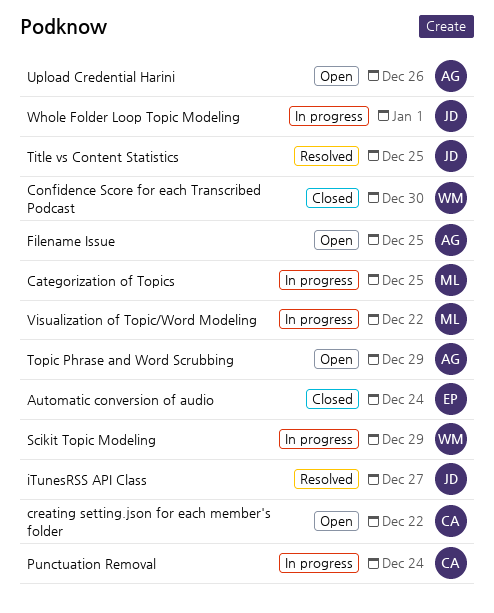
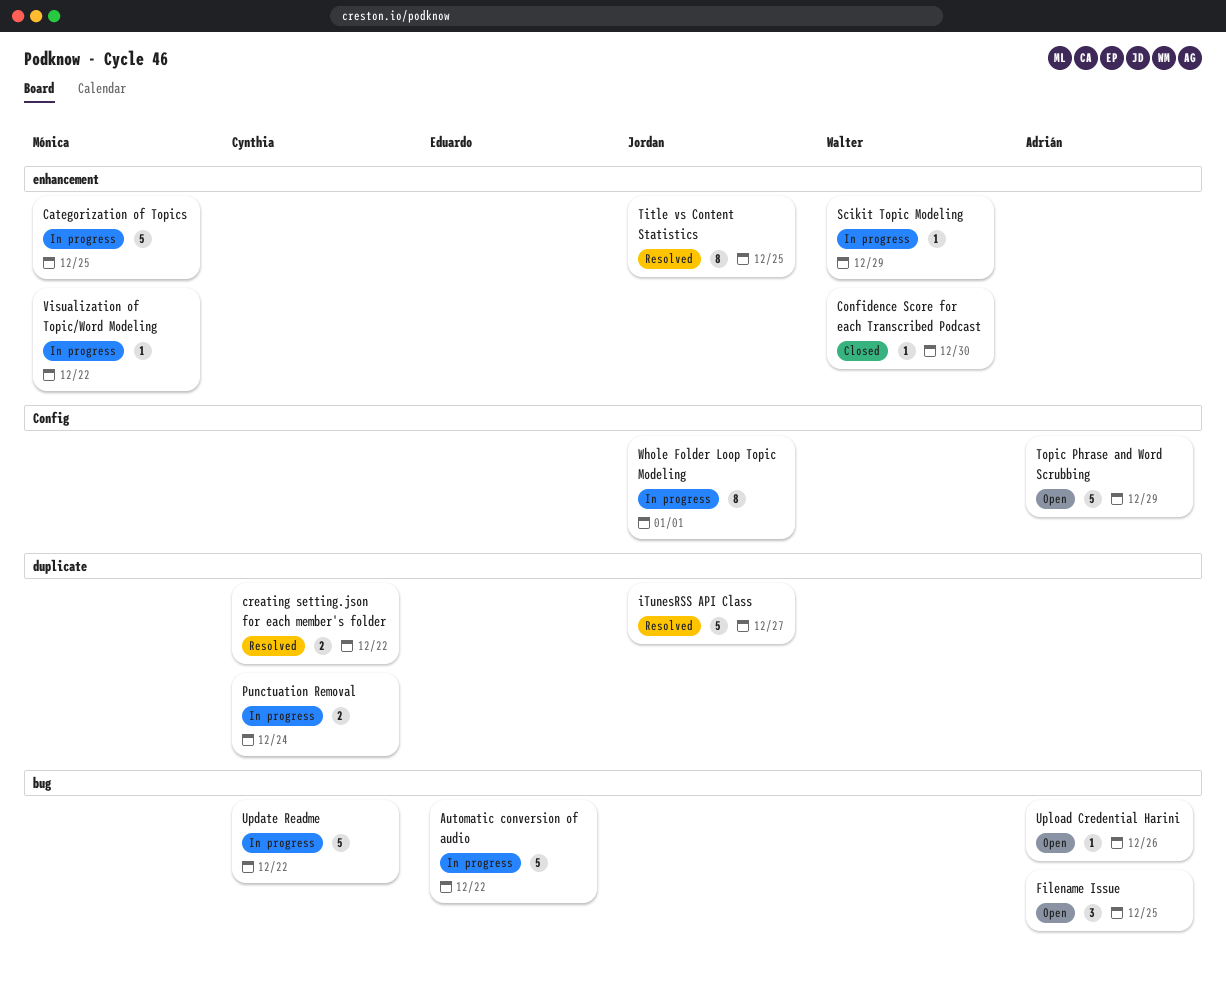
Automatic conversion of audio, status: Closed -> In progress
Automatic conversion of audio, due: Dec 24 -> Dec 22
creating setting.json for each member's folder, status: Open -> Resolved
Update Readme: none -> present

